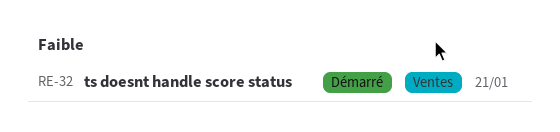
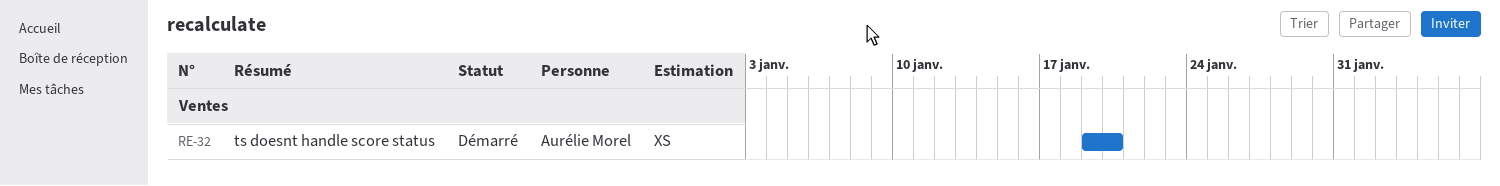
RE-32, due: Jan 21 -> Jan 20

